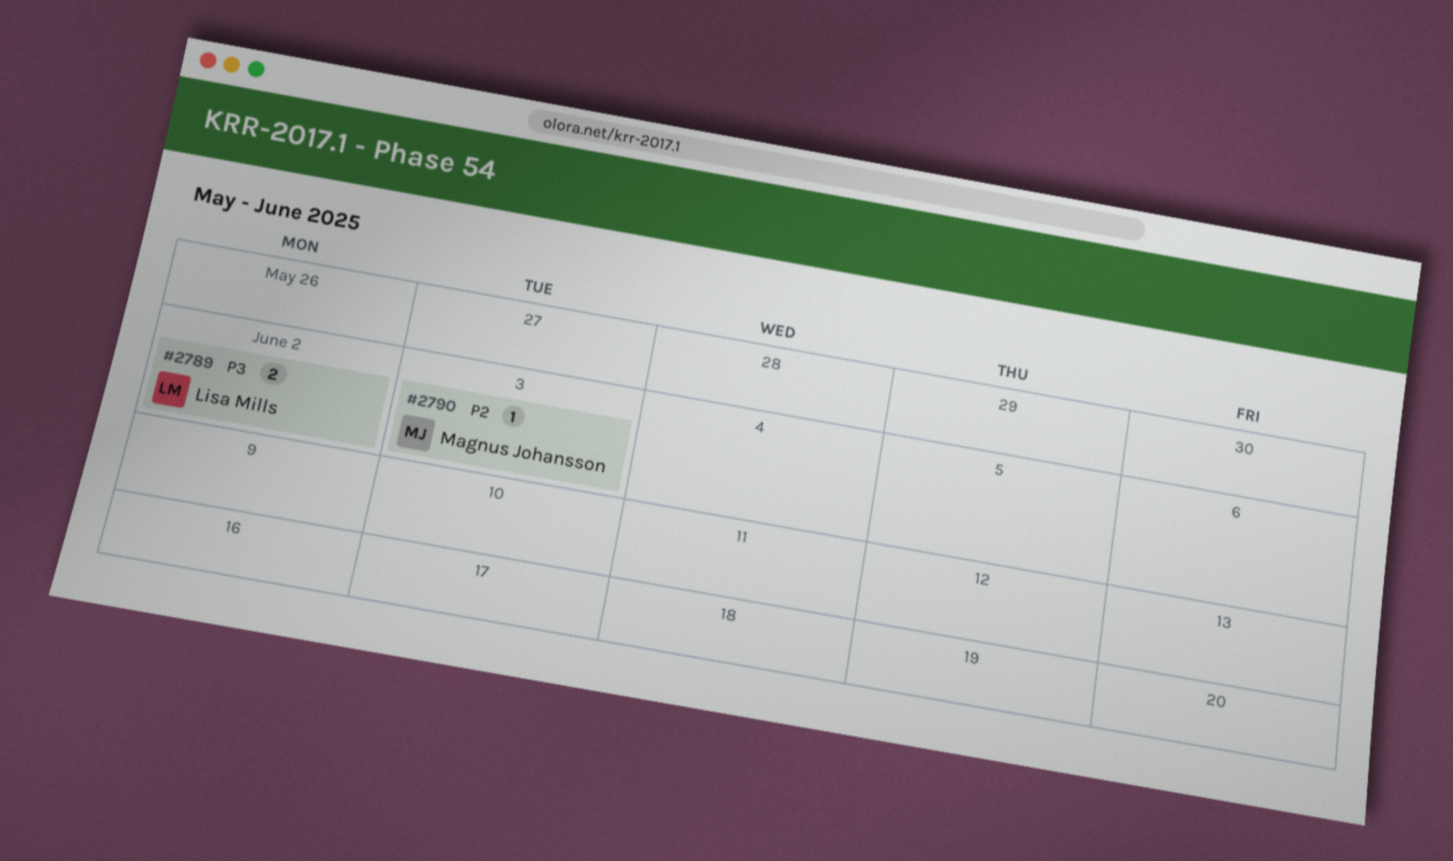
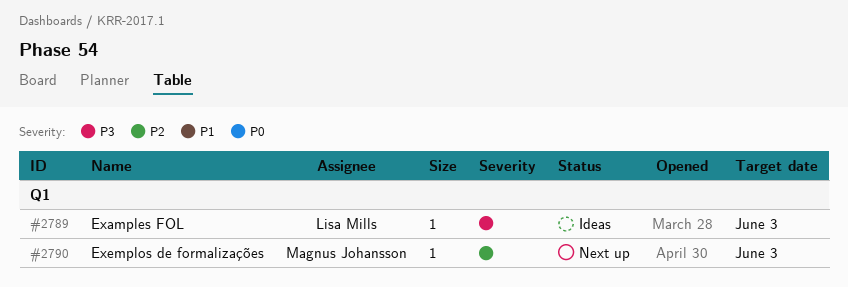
#2789, estimate: 2 -> 1
#2789, due: Jun 2 -> Jun 3

